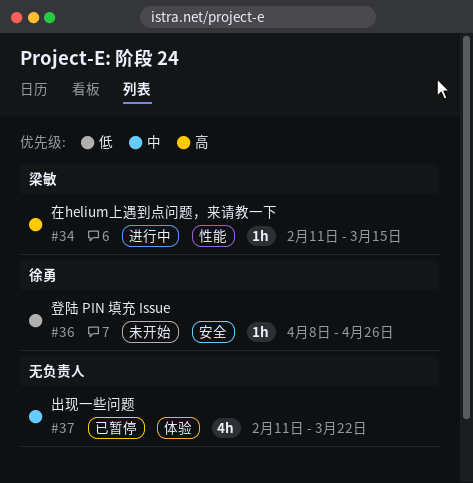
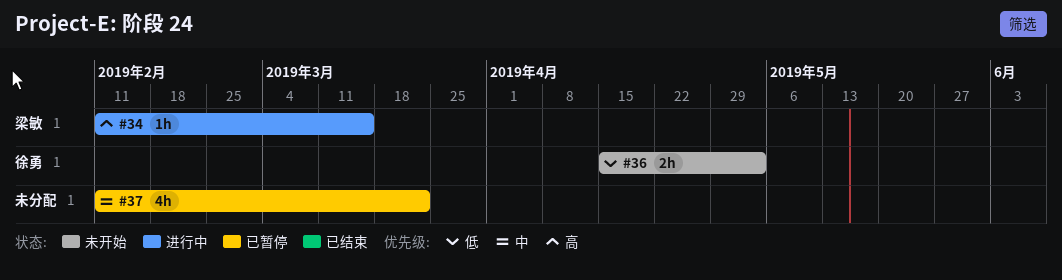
#36, estimate: 1h -> 2h
#36, start: Apr 8 -> Apr 15
#36, due: Apr 26 -> May 3

